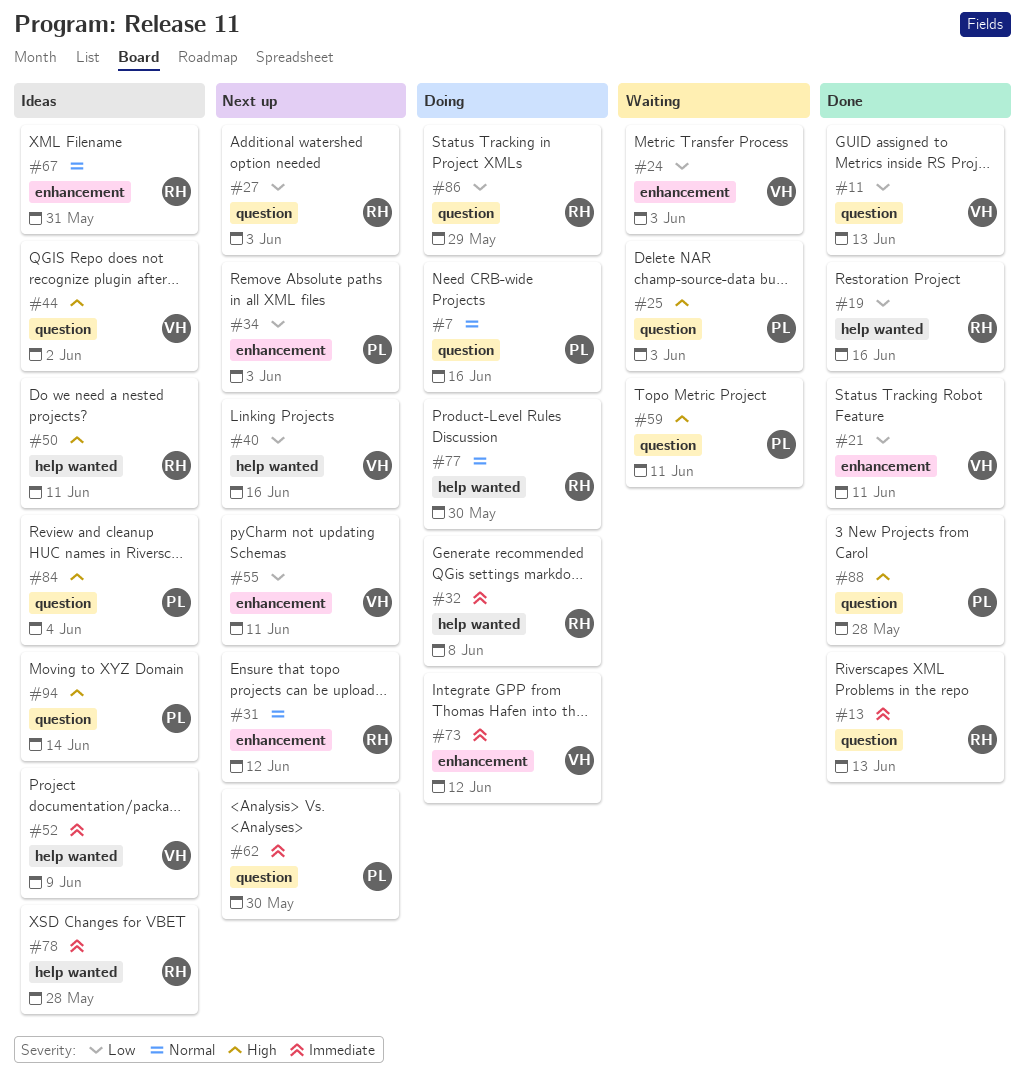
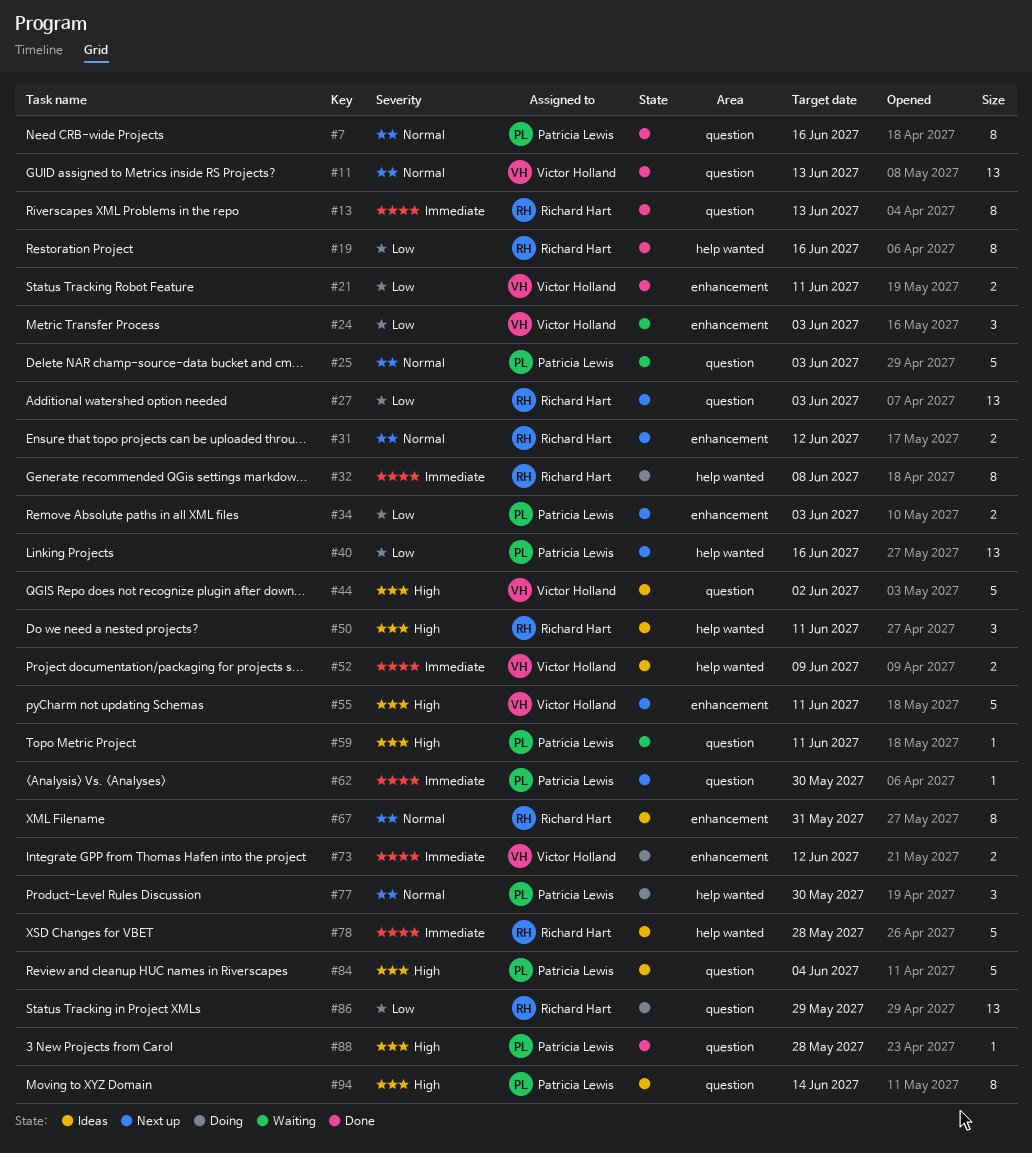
#7, status: Doing -> Done
#11, priority: Low -> Normal
#25, priority: High -> Normal
#40, owner: Victor Holland -> Patricia Lewis
#55, priority: Low -> High
#77, owner: Richard Hart -> Patricia Lewis

